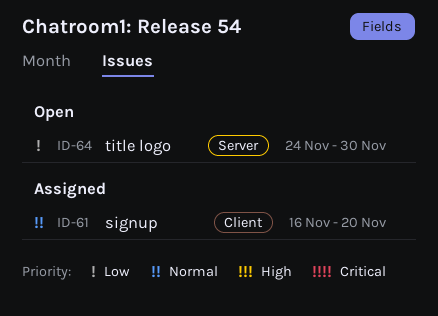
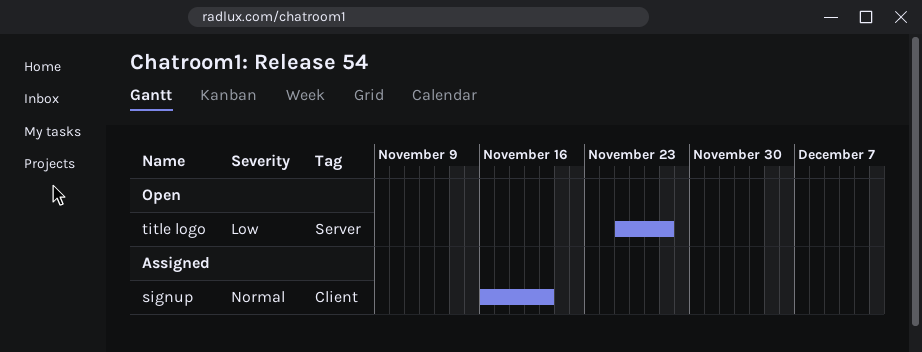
title logo, start: Nov 24 -> Nov 25
title logo, due: Nov 30 -> Nov 28

